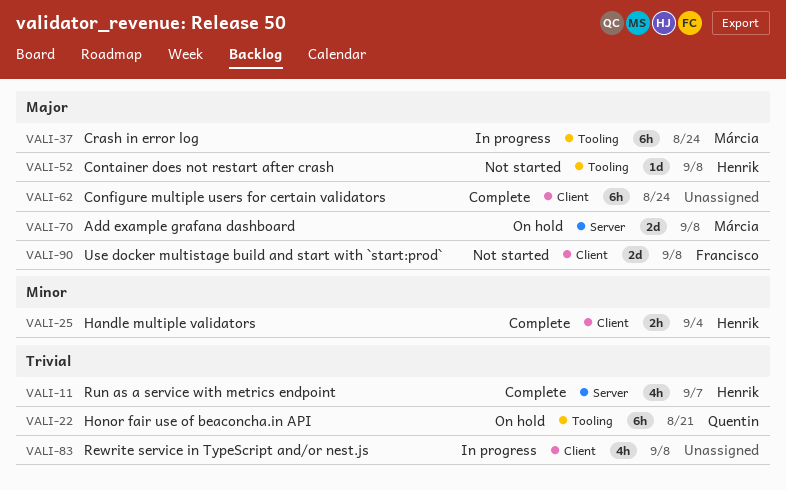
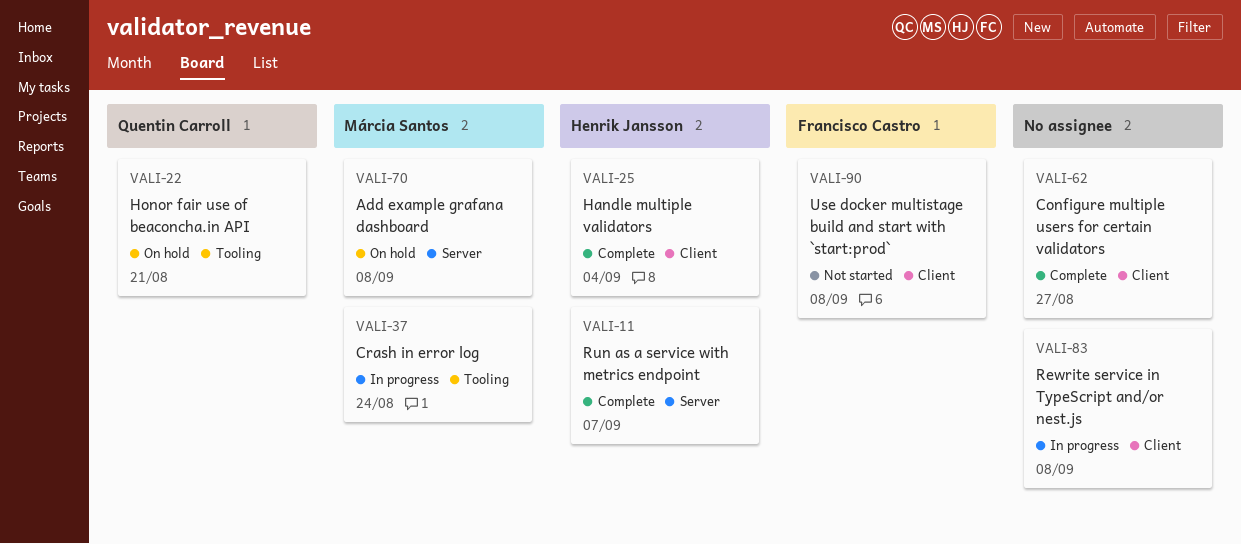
VALI-52: present -> none
VALI-62, due: Aug 24 -> Aug 27

